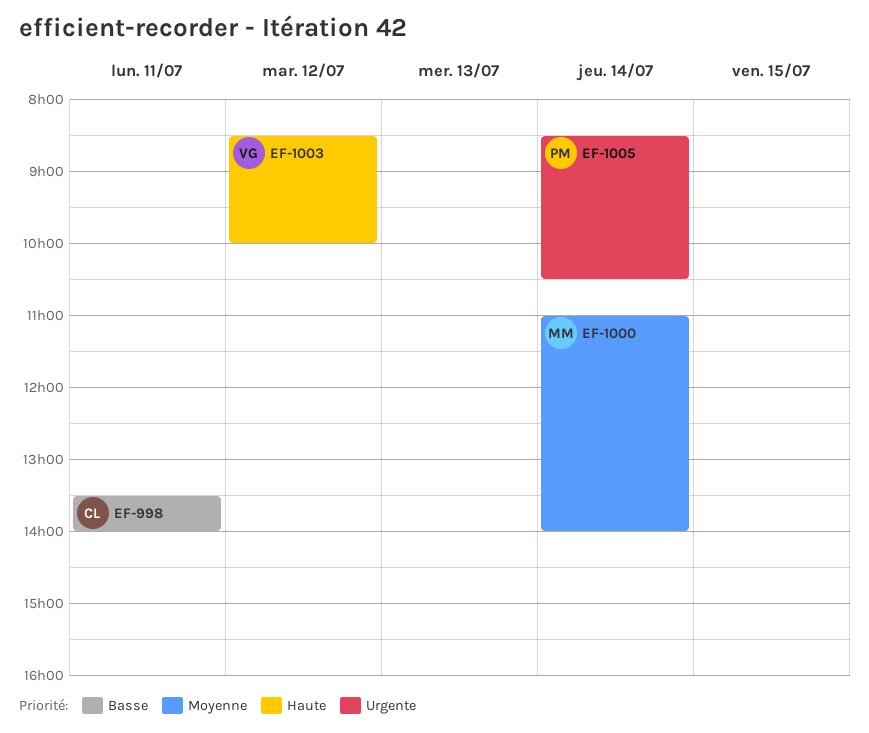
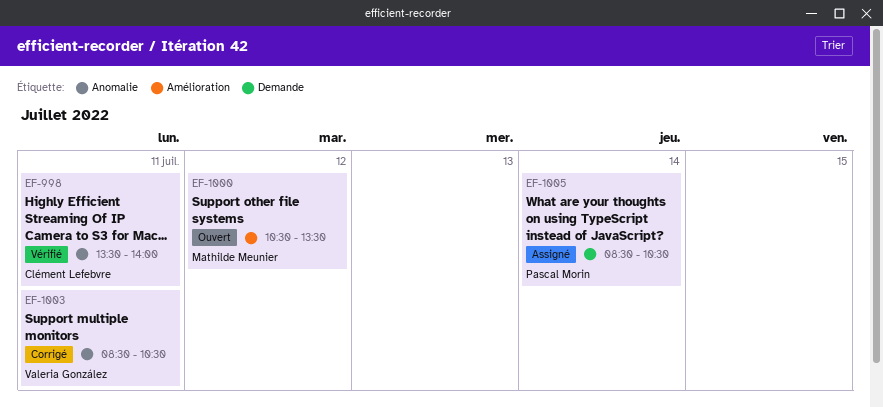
EF-1000, day: Jul 14 -> Jul 12
EF-1000, begins: 11:00 -> 10:30
EF-1000, ends: 14:00 -> 13:30
EF-1003, day: Jul 12 -> Jul 11
EF-1003, ends: 10:00 -> 10:30

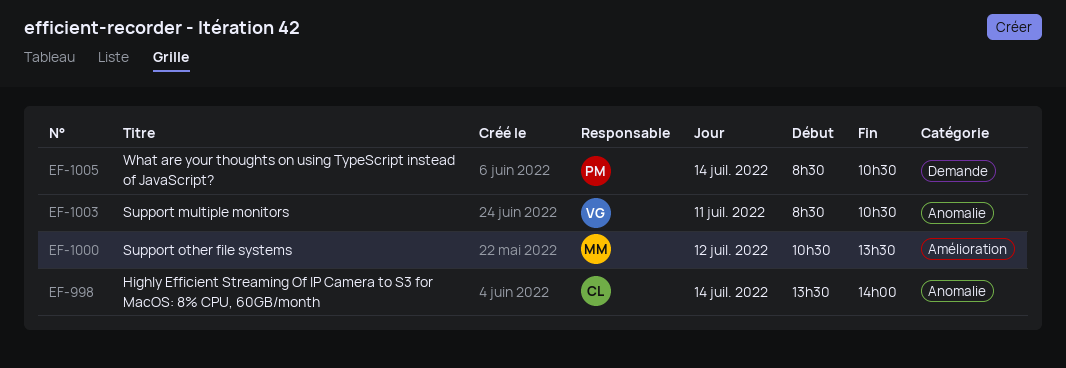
EF-998, day: Jul 11 -> Jul 14

